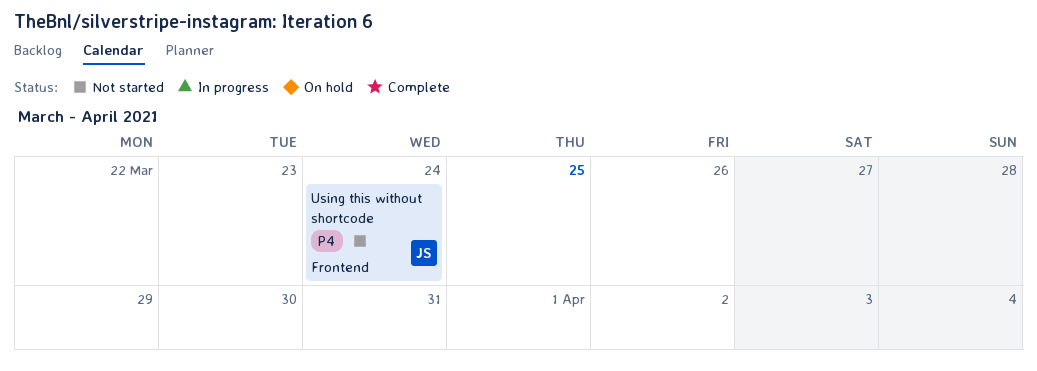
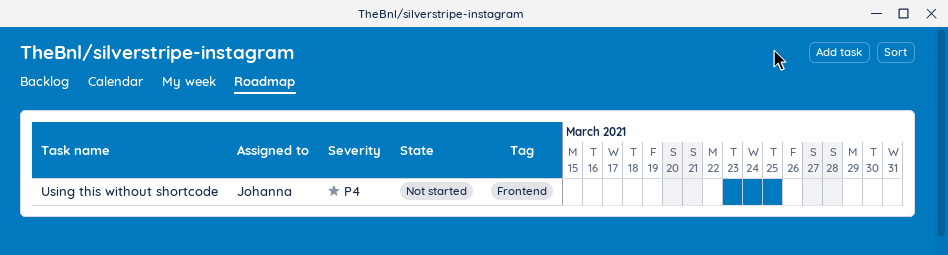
Using this without shortcode, due: Mar 24 -> Mar 25

